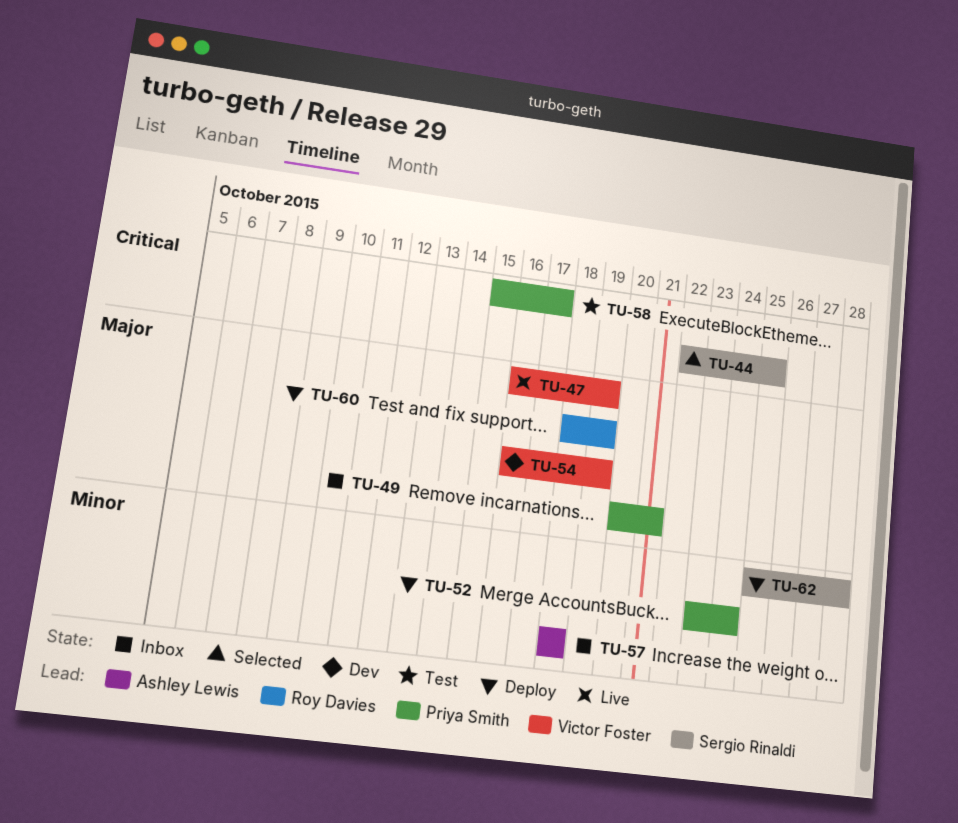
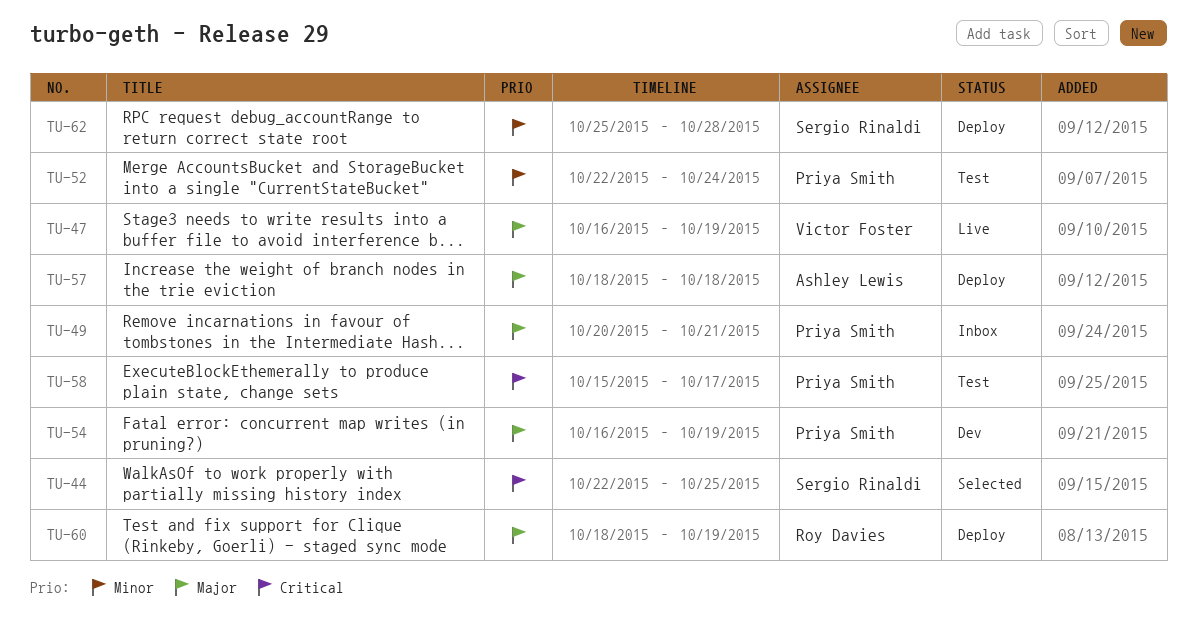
TU-52, status: Deploy -> Test
TU-52, start: Oct 23 -> Oct 22
TU-54, owner: Victor Foster -> Priya Smith
TU-57, status: Inbox -> Deploy
TU-57, priority: Minor -> Major

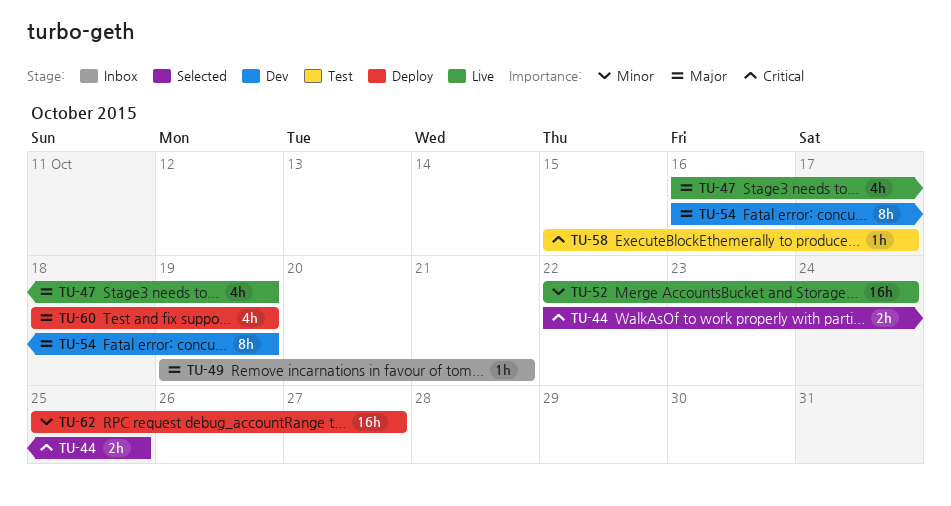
TU-49, start: Oct 20 -> Oct 19
TU-52, status: Test -> Live
TU-57: present -> none
TU-62, due: Oct 28 -> Oct 27

